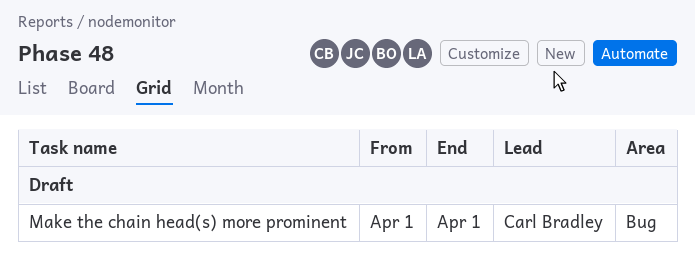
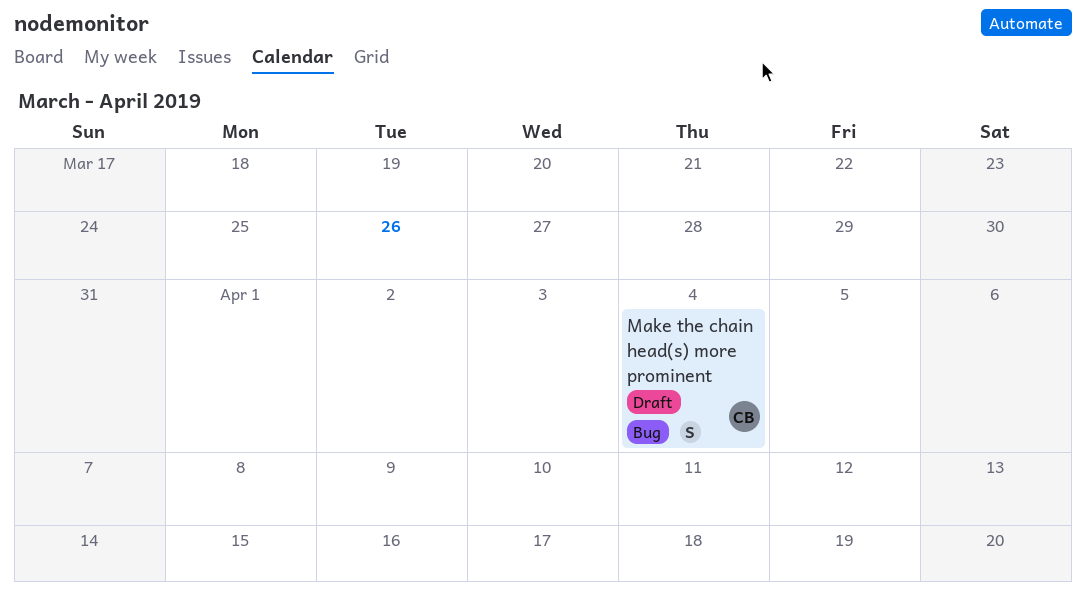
Make the chain head(s) more prominent, due: Apr 1 -> Apr 4

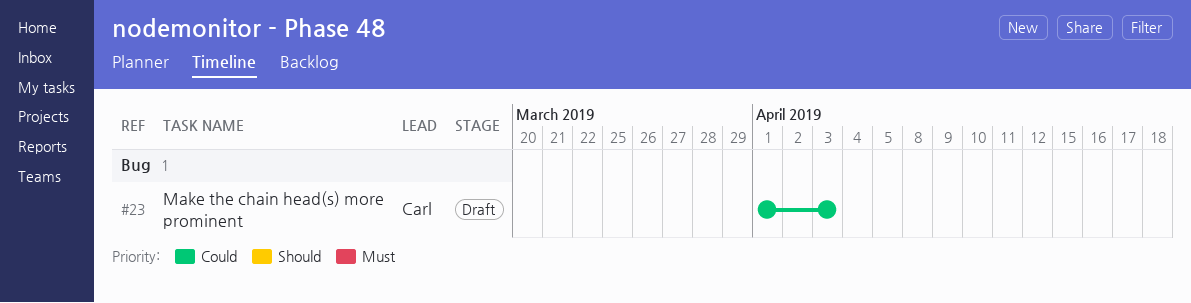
Make the chain head(s) more prominent, due: Apr 4 -> Apr 3

